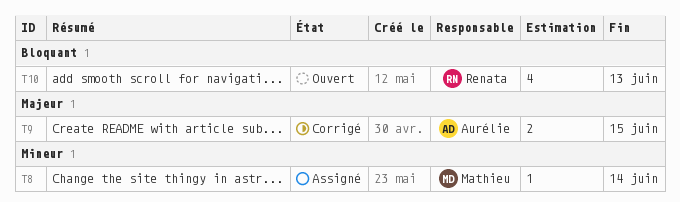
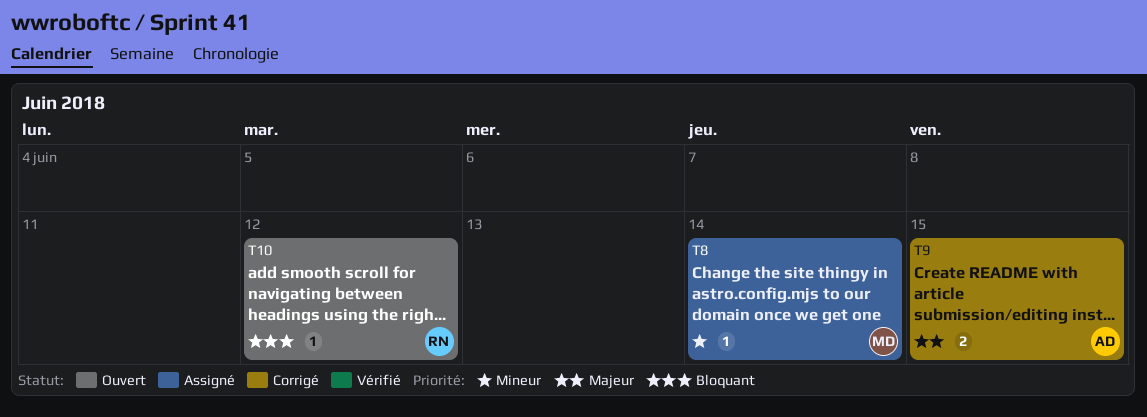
T10, estimate: 4 -> 1
T10, due: Jun 13 -> Jun 12

